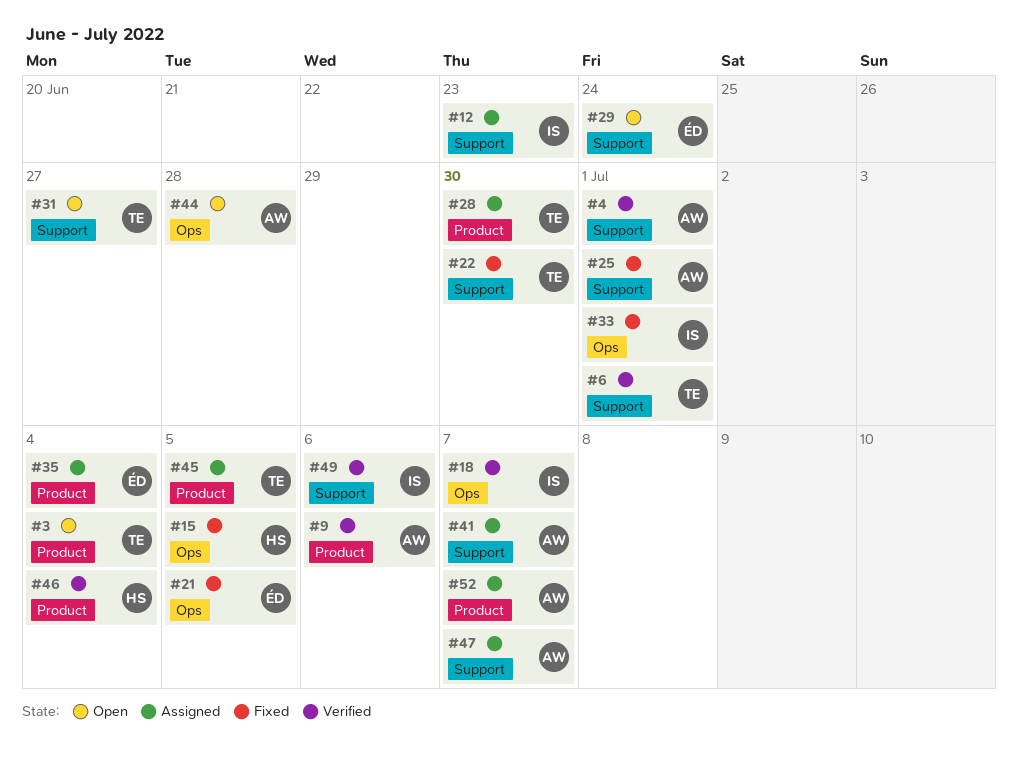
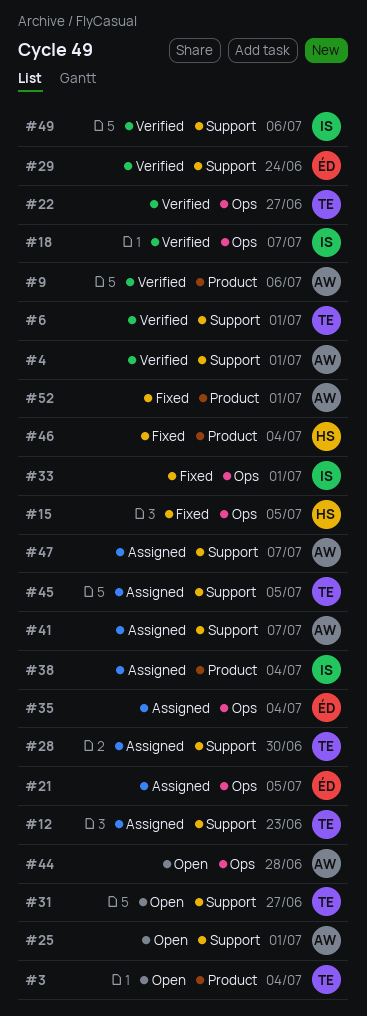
#12, owner: IS -> TE
#21, status: Fixed -> Assigned
#22, status: Fixed -> Verified
#22, label: Support -> Ops
#22, due: Jun 30 -> Jun 27
#25, status: Fixed -> Open
#28, label: Product -> Support
#29, status: Open -> Verified
#35, label: Product -> Ops
#38: none -> present
#45, label: Product -> Support
#46, status: Verified -> Fixed
#52, status: Assigned -> Fixed
#52, due: Jul 7 -> Jul 1

